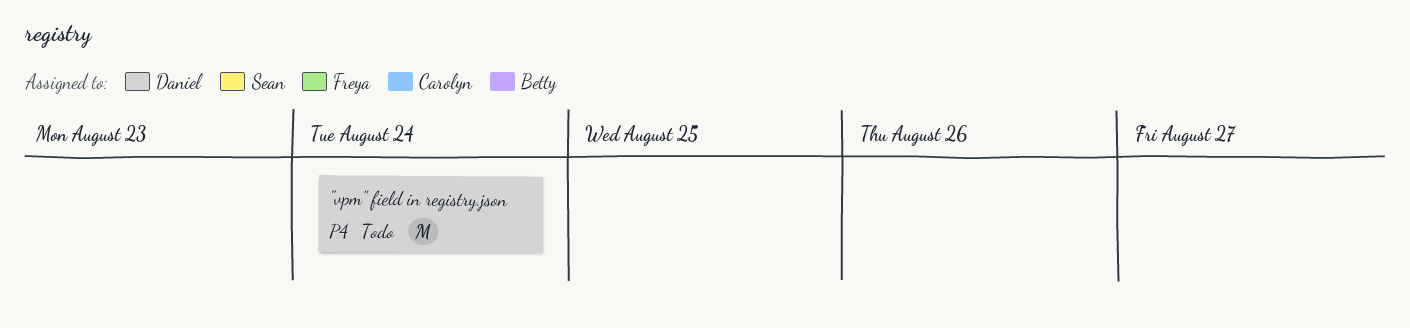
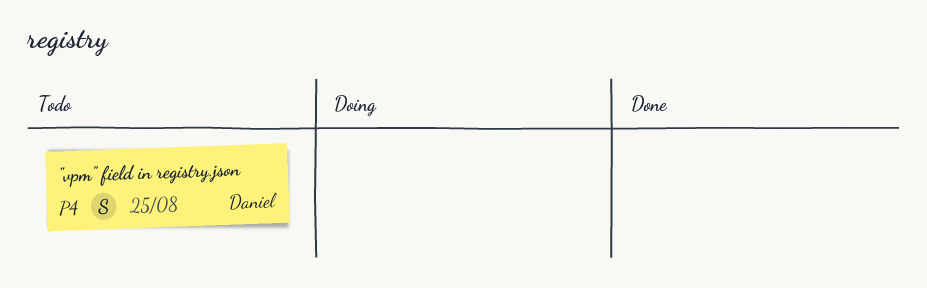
"vpm" field in registry.json, estimate: M -> S
"vpm" field in registry.json, due: Aug 24 -> Aug 25

